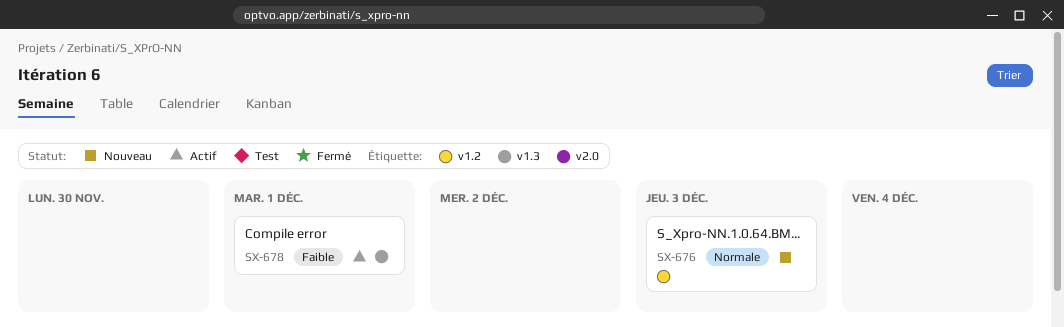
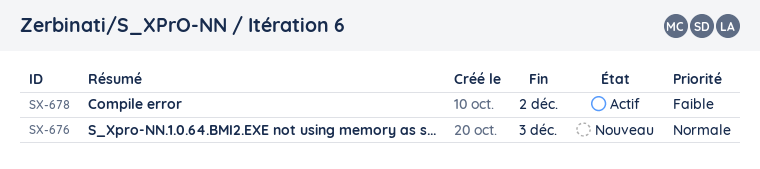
SX-678, due: Dec 1 -> Dec 2

